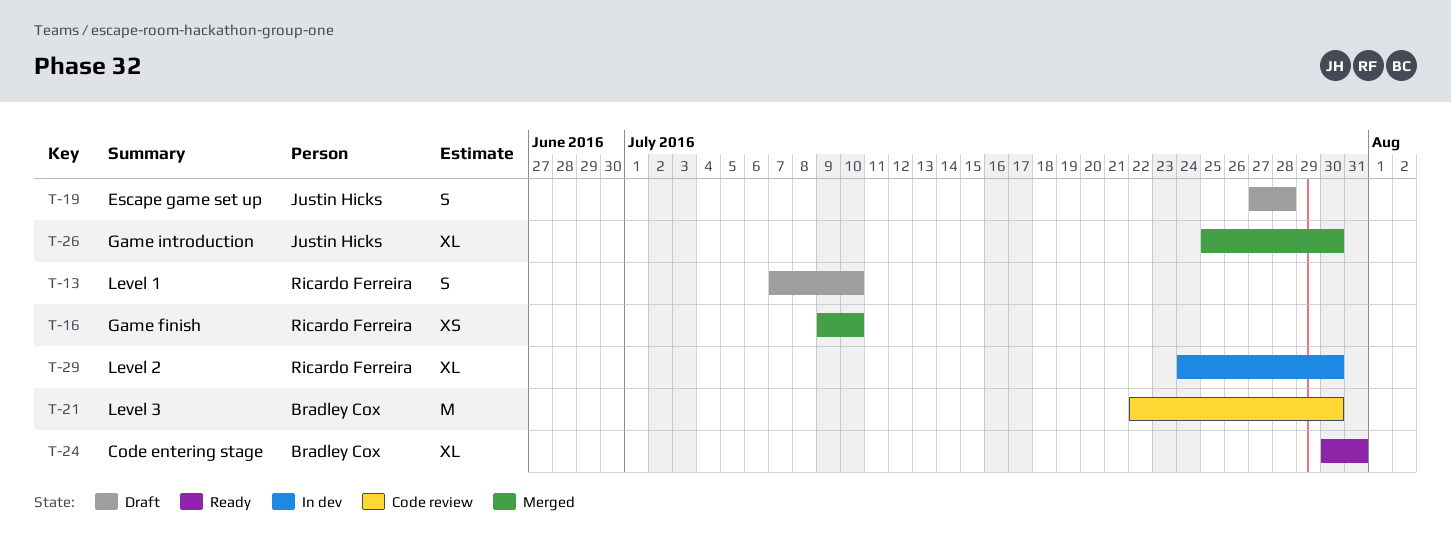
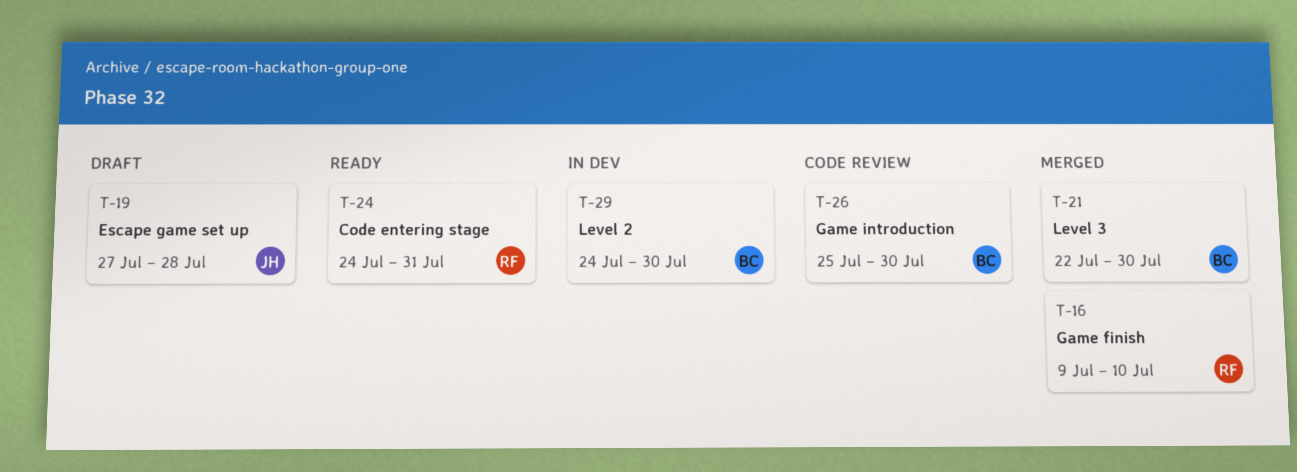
T-13: present -> none
T-21, status: Code review -> Merged
T-24, owner: Bradley Cox -> Ricardo Ferreira
T-24, start: Jul 30 -> Jul 24
T-26, status: Merged -> Code review
T-26, owner: Justin Hicks -> Bradley Cox
T-29, owner: Ricardo Ferreira -> Bradley Cox

